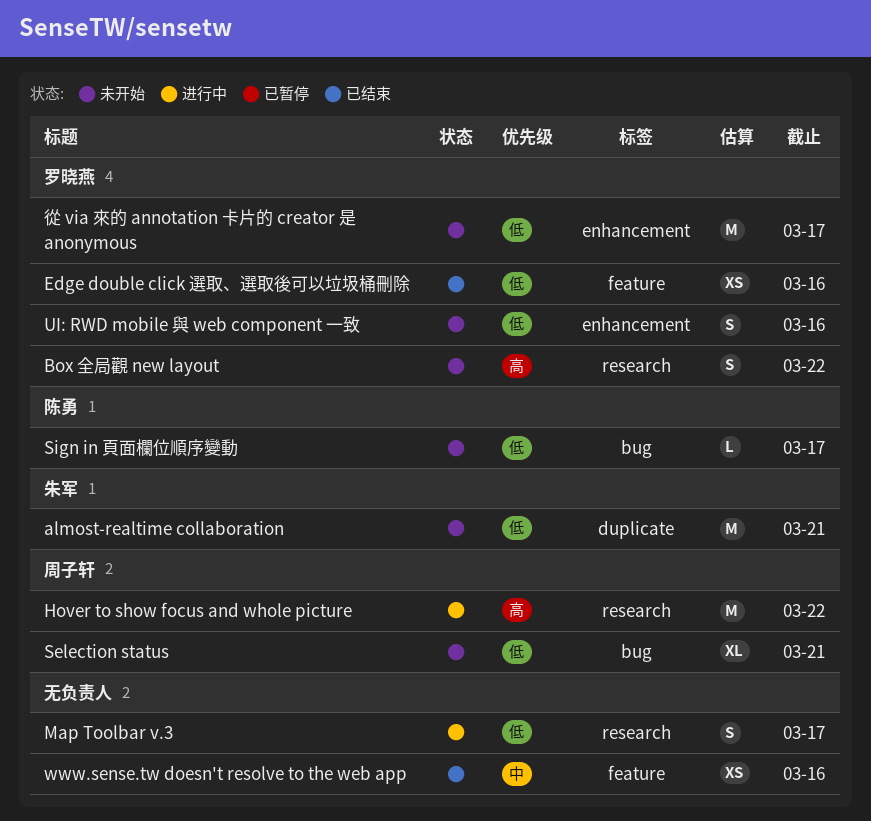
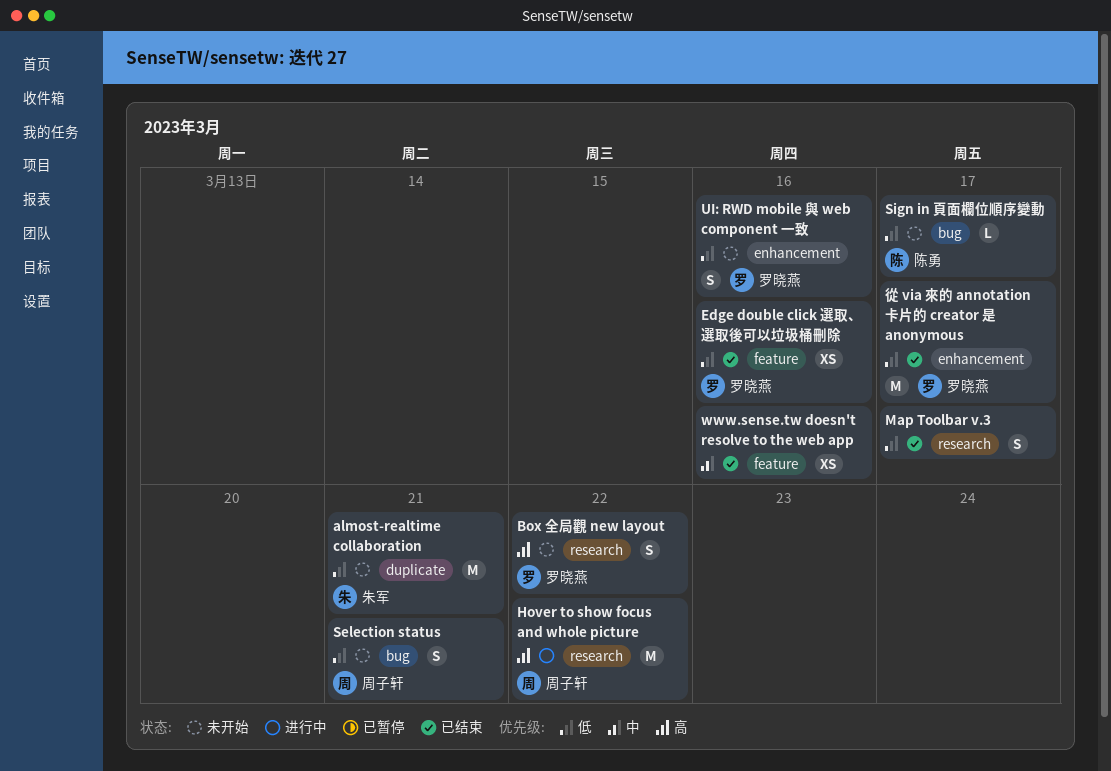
Map Toolbar v.3, status: 进行中 -> 已结束
Selection status, estimate: XL -> S
從 via 來的 annotation 卡片的 creator 是 anonymous, status: 未开始 -> 已结束

